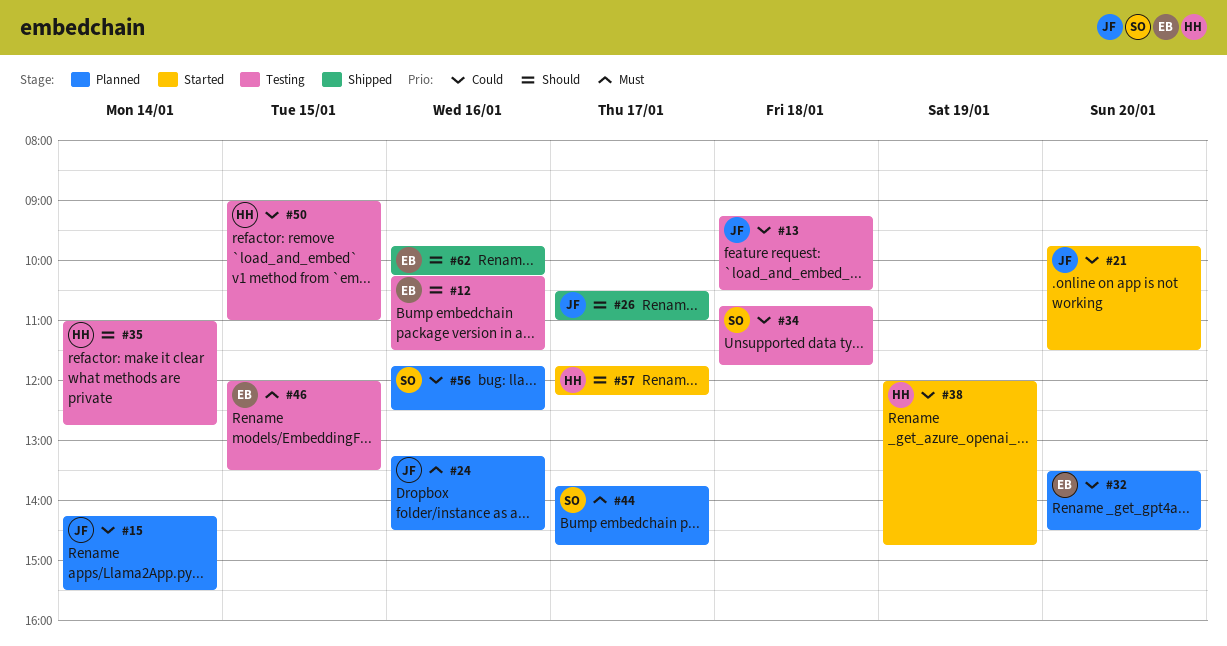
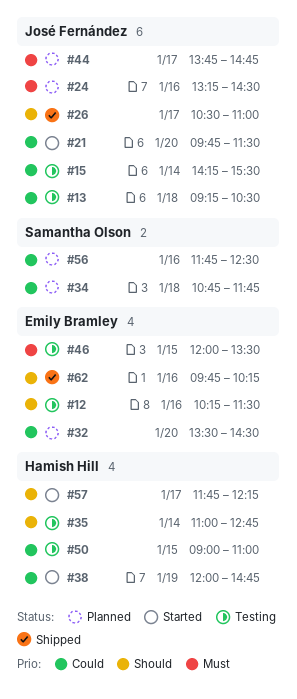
#15, status: Planned -> Testing
#34, status: Testing -> Planned
#44, owner: Samantha Olson -> José Fernández

